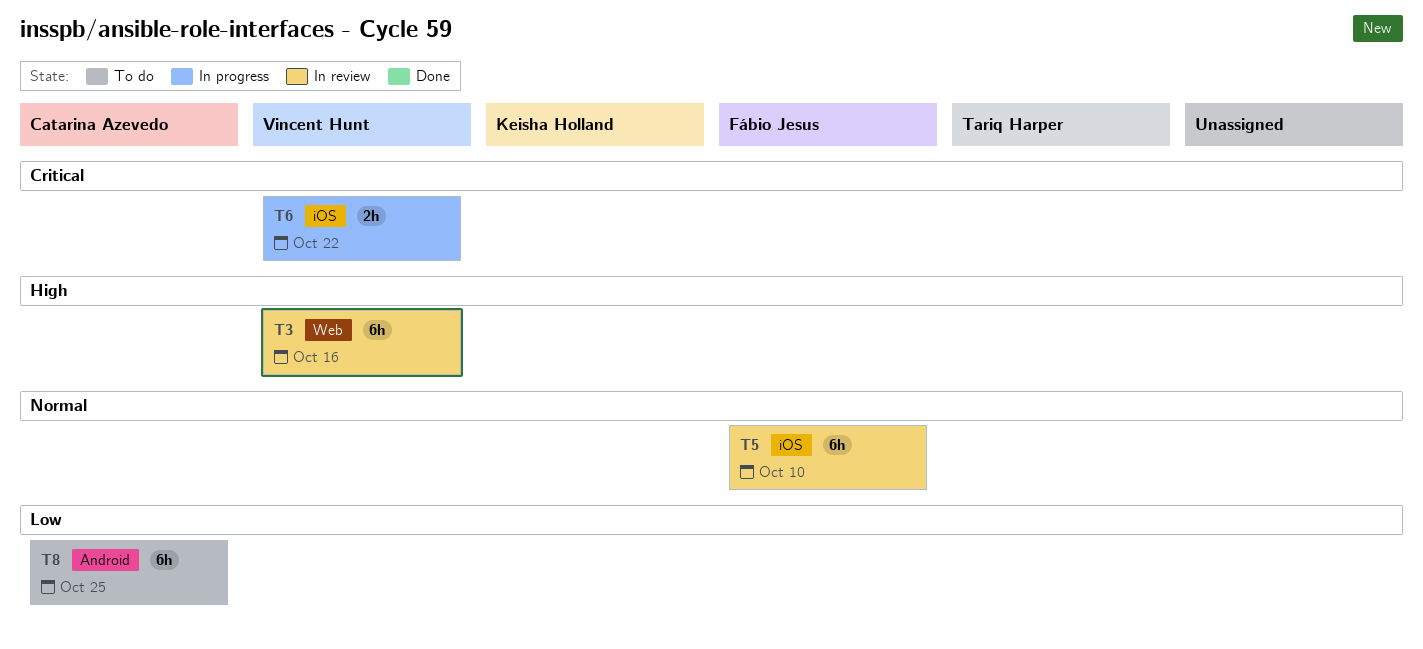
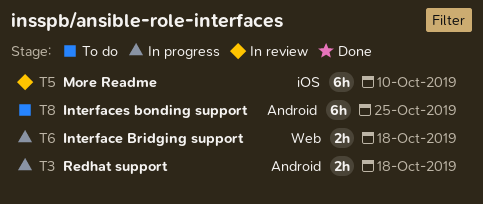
T3, status: In review -> In progress
T3, label: Web -> Android
T3, estimate: 6h -> 2h
T3, due: Oct 16 -> Oct 18
T6, label: iOS -> Web
T6, due: Oct 22 -> Oct 18

